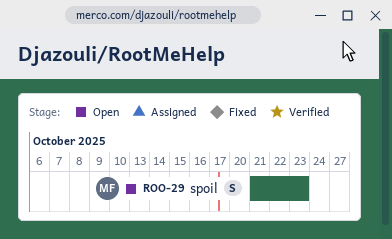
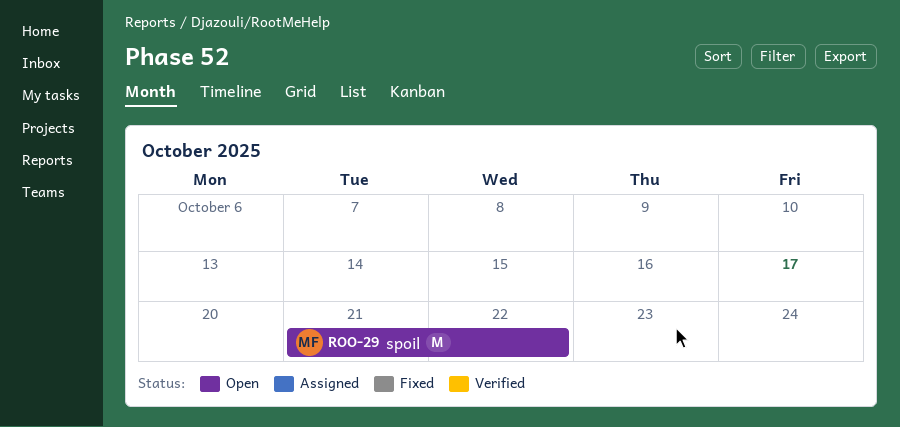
ROO-29, estimate: S -> M
ROO-29, due: Oct 23 -> Oct 22

